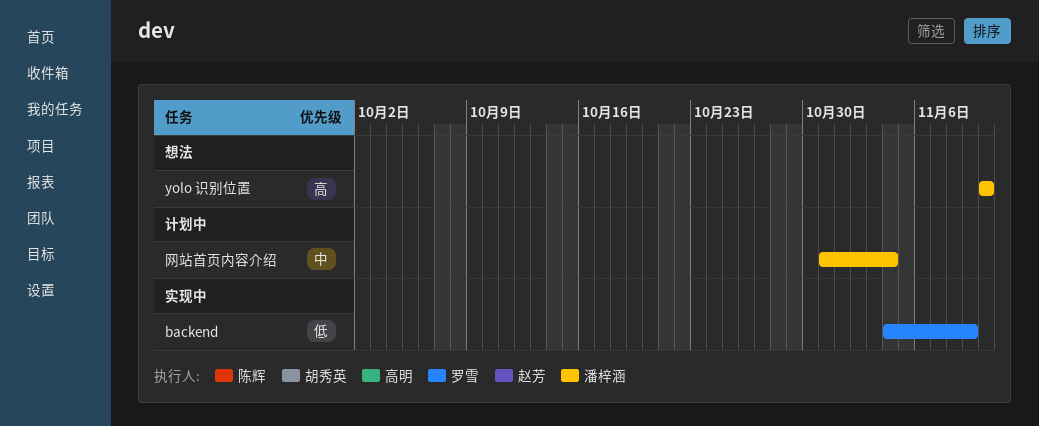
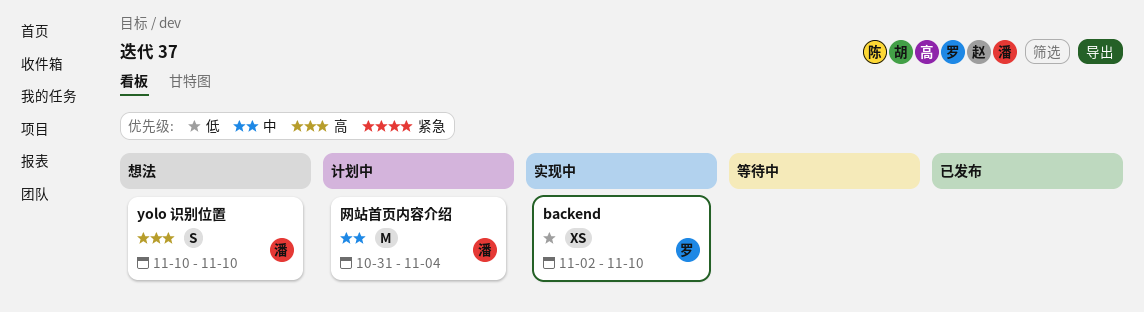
backend, start: Nov 4 -> Nov 2
backend, due: Nov 9 -> Nov 10

